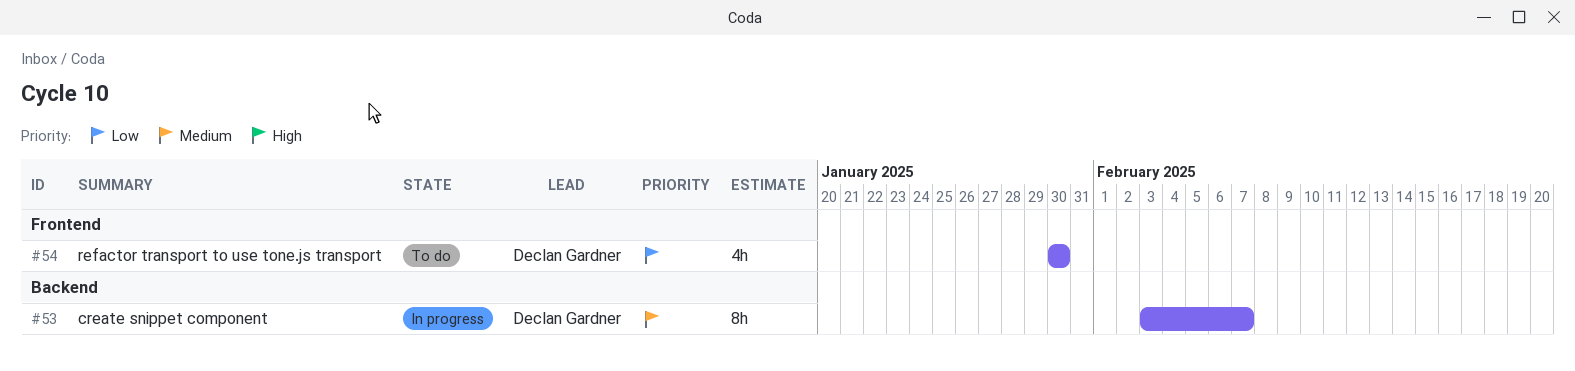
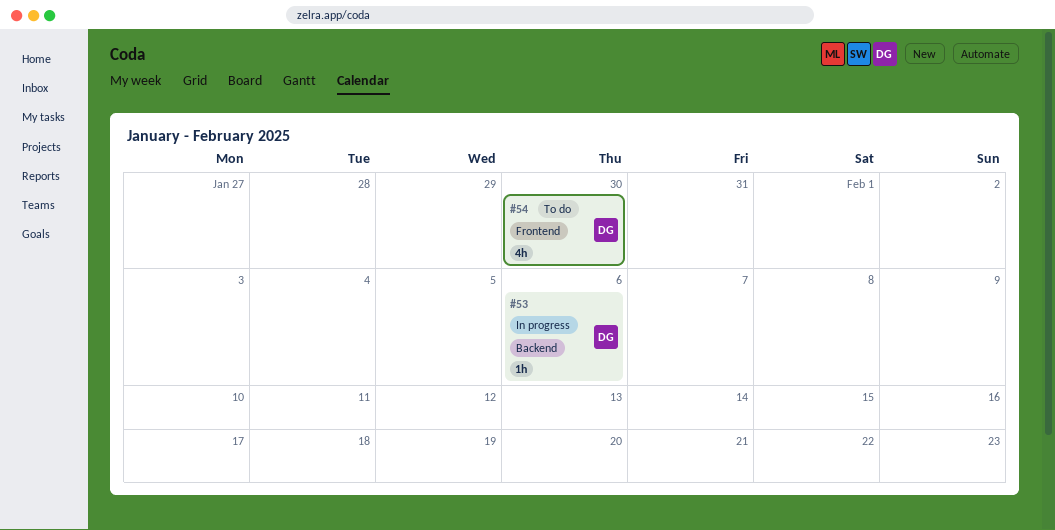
#53, estimate: 8h -> 1h
#53, due: Feb 7 -> Feb 6

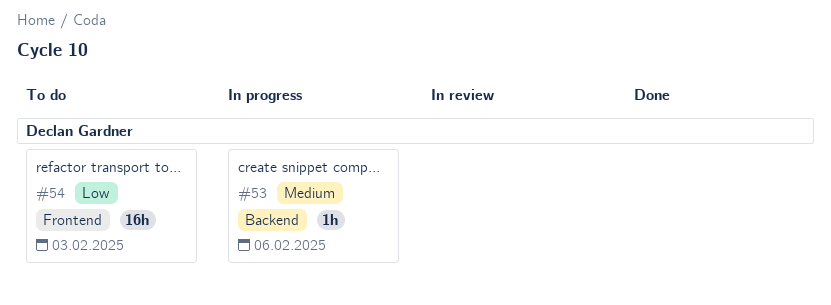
#54, estimate: 4h -> 16h
#54, due: Jan 30 -> Feb 3

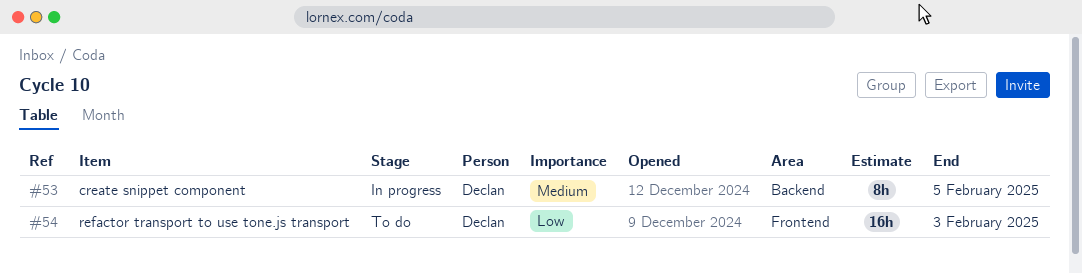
#53, estimate: 1h -> 8h
#53, due: Feb 6 -> Feb 5

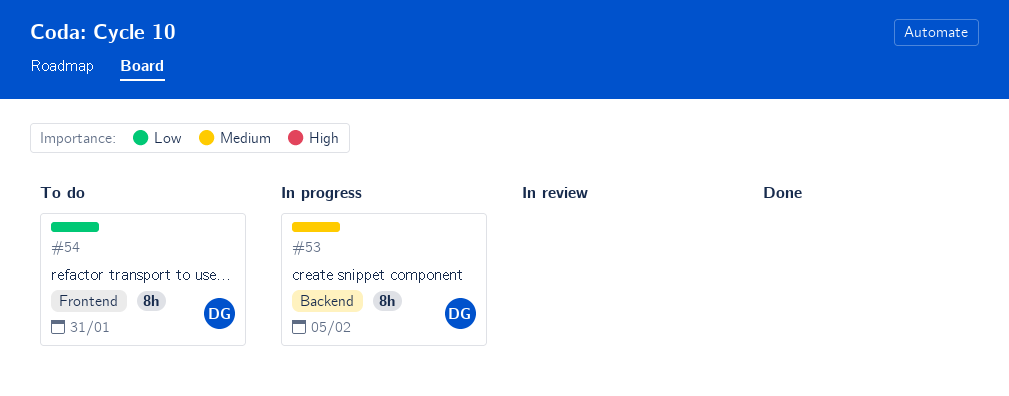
#54, estimate: 16h -> 8h
#54, due: Feb 3 -> Jan 31

